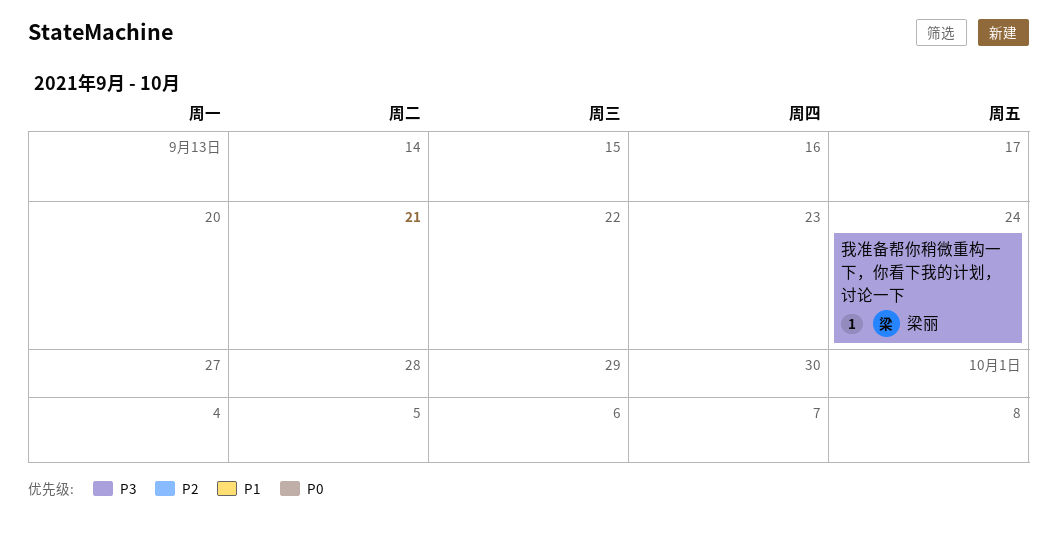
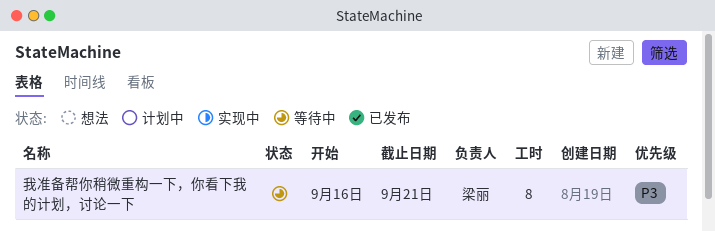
我准备帮你稍微重构一下，你看下我的计划，讨论一下, estimate: 1 -> 8
我准备帮你稍微重构一下，你看下我的计划，讨论一下, due: Sep 24 -> Sep 21

